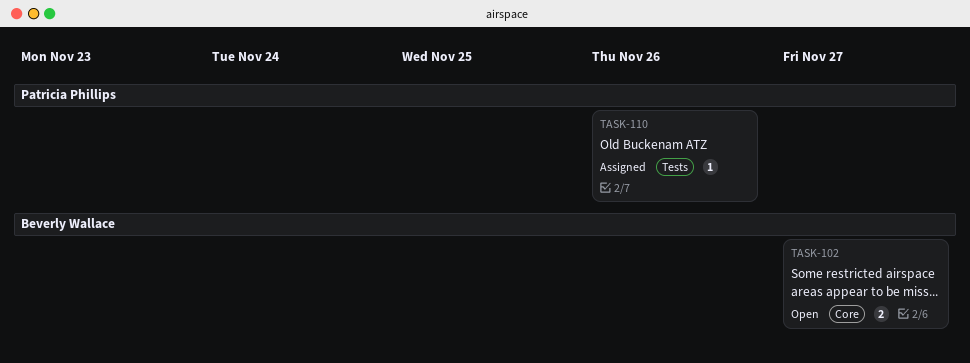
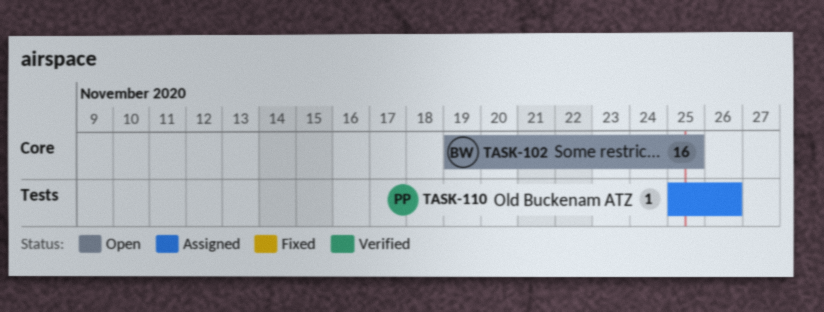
TASK-102, estimate: 2 -> 16
TASK-102, due: Nov 27 -> Nov 25

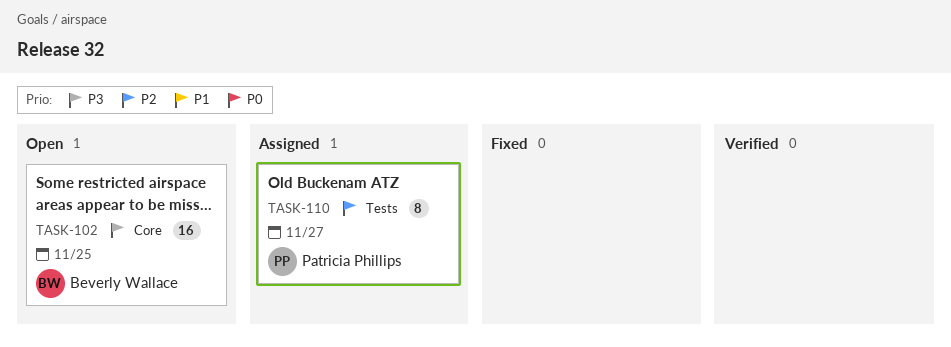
TASK-110, estimate: 1 -> 8
TASK-110, due: Nov 26 -> Nov 27

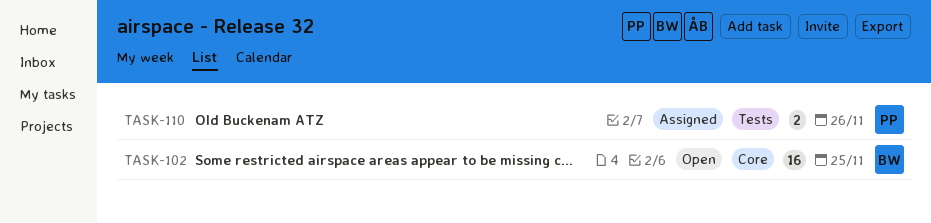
TASK-110, estimate: 8 -> 2
TASK-110, due: Nov 27 -> Nov 26

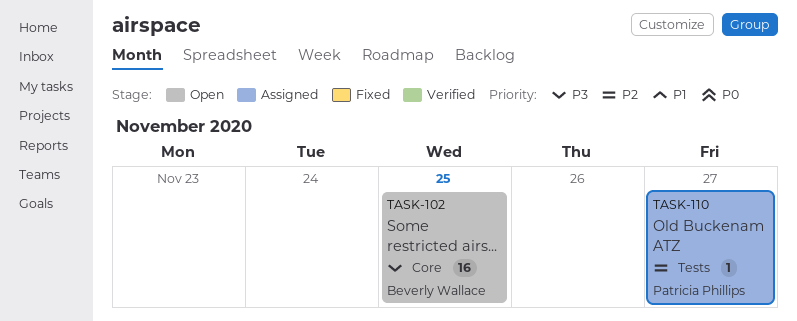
TASK-110, estimate: 2 -> 1
TASK-110, due: Nov 26 -> Nov 27

